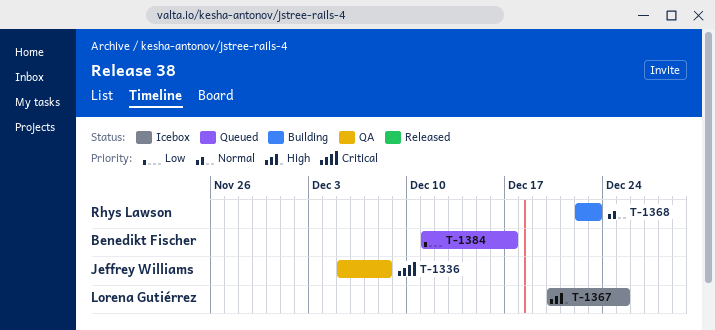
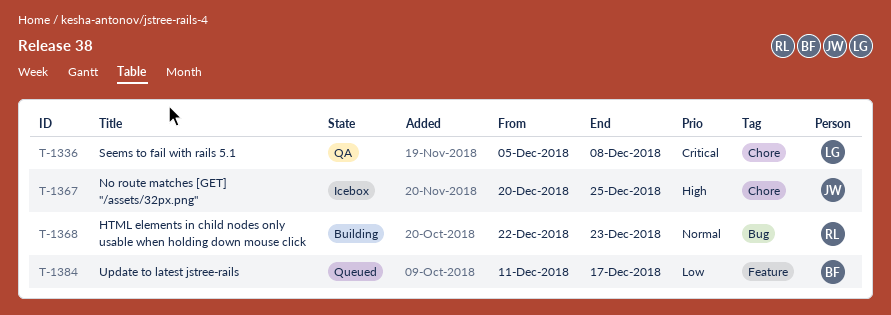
T-1336, owner: Jeffrey Williams -> Lorena Gutiérrez
T-1367, owner: Lorena Gutiérrez -> Jeffrey Williams

